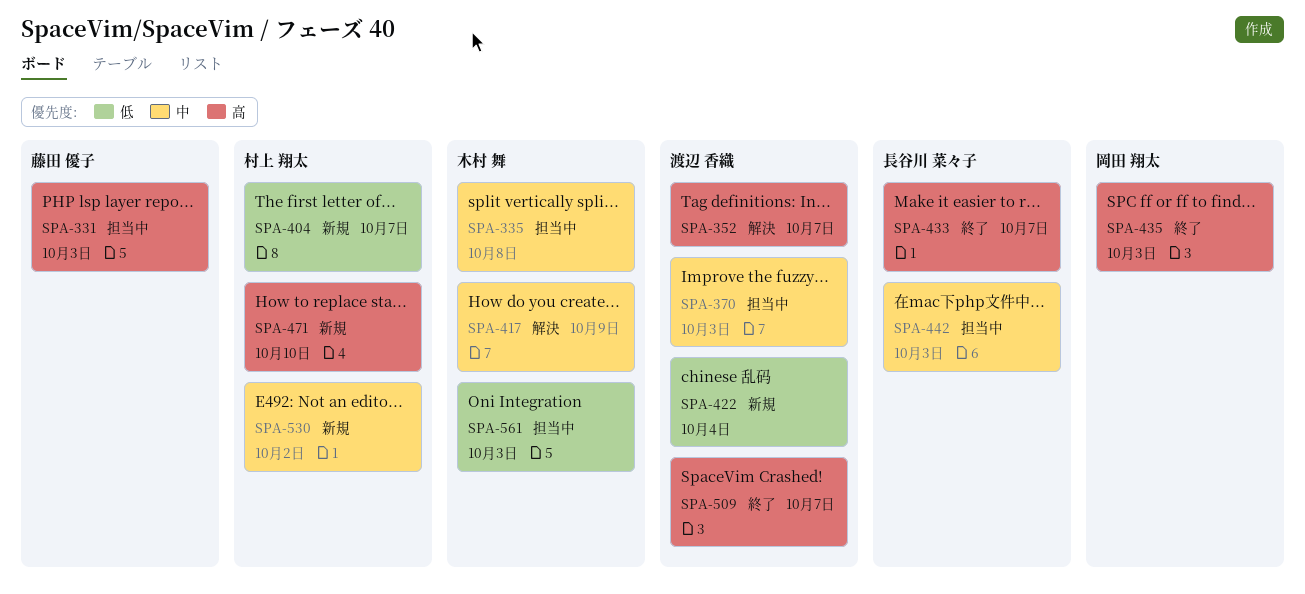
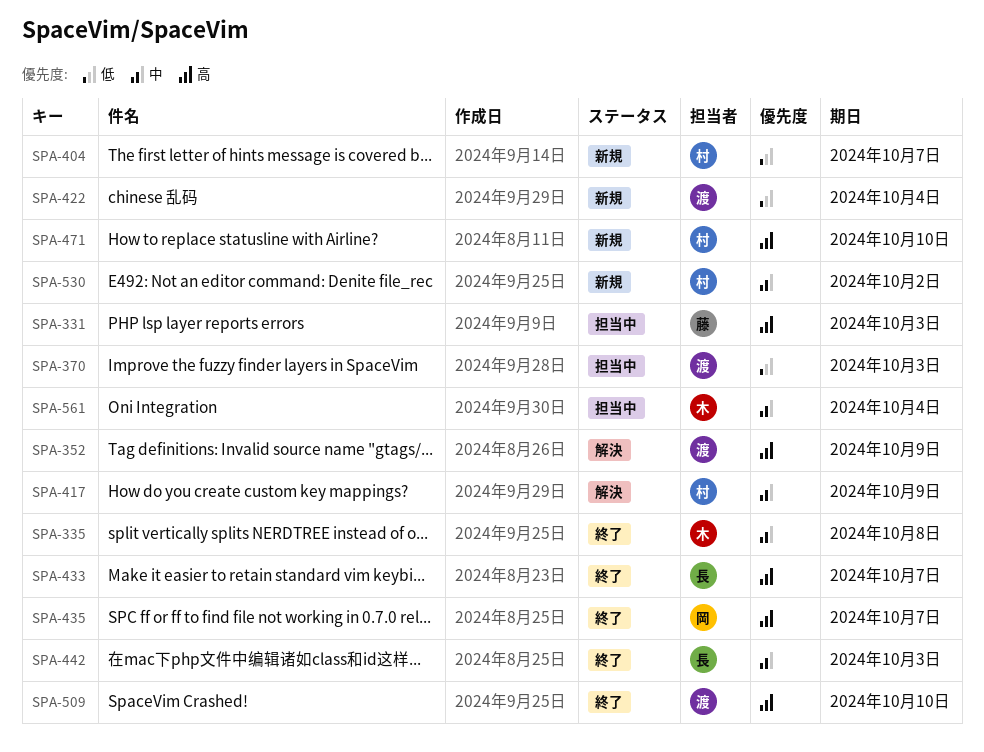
SPA-335, status: 担当中 -> 終了
SPA-352, due: Oct 7 -> Oct 9
SPA-370, priority: 中 -> 低
SPA-417, owner: 木村 舞 -> 村上 翔太
SPA-435, due: Oct 3 -> Oct 7
SPA-442, status: 担当中 -> 終了
SPA-509, due: Oct 7 -> Oct 10
SPA-561, priority: 低 -> 中
SPA-561, due: Oct 3 -> Oct 4

